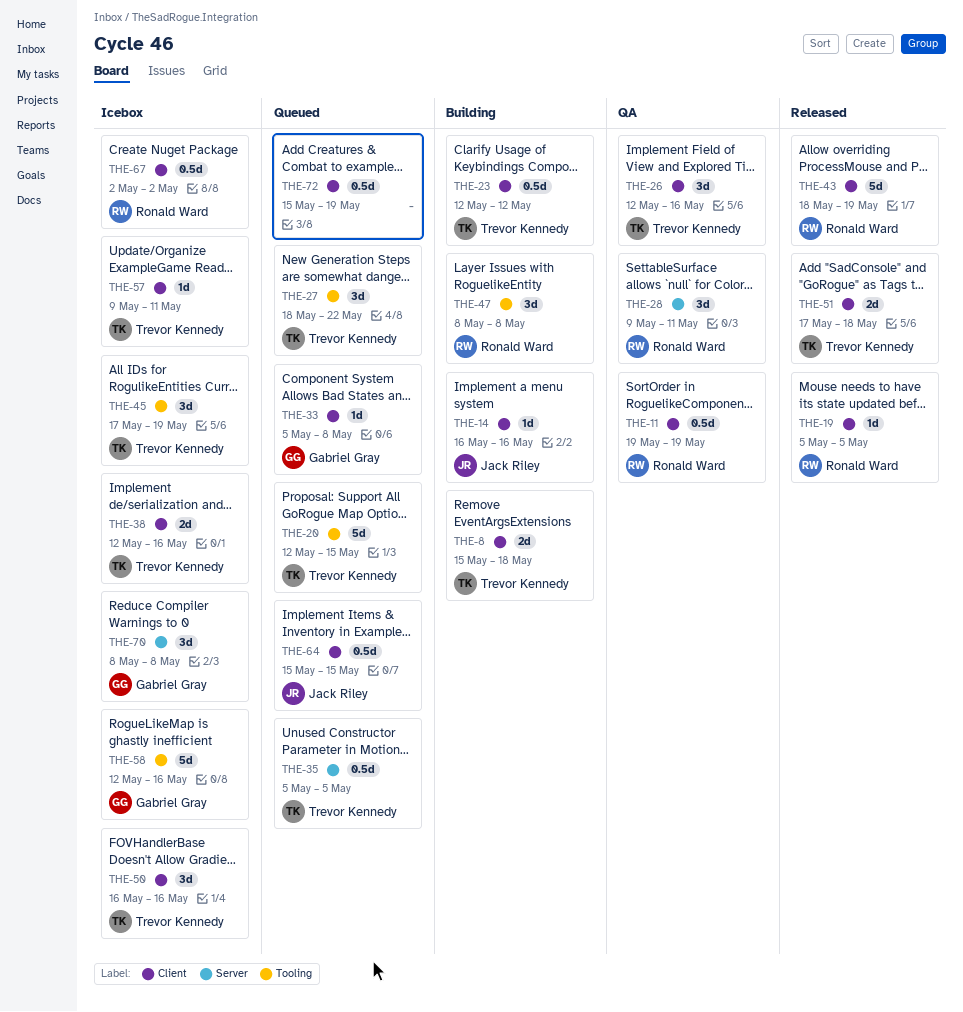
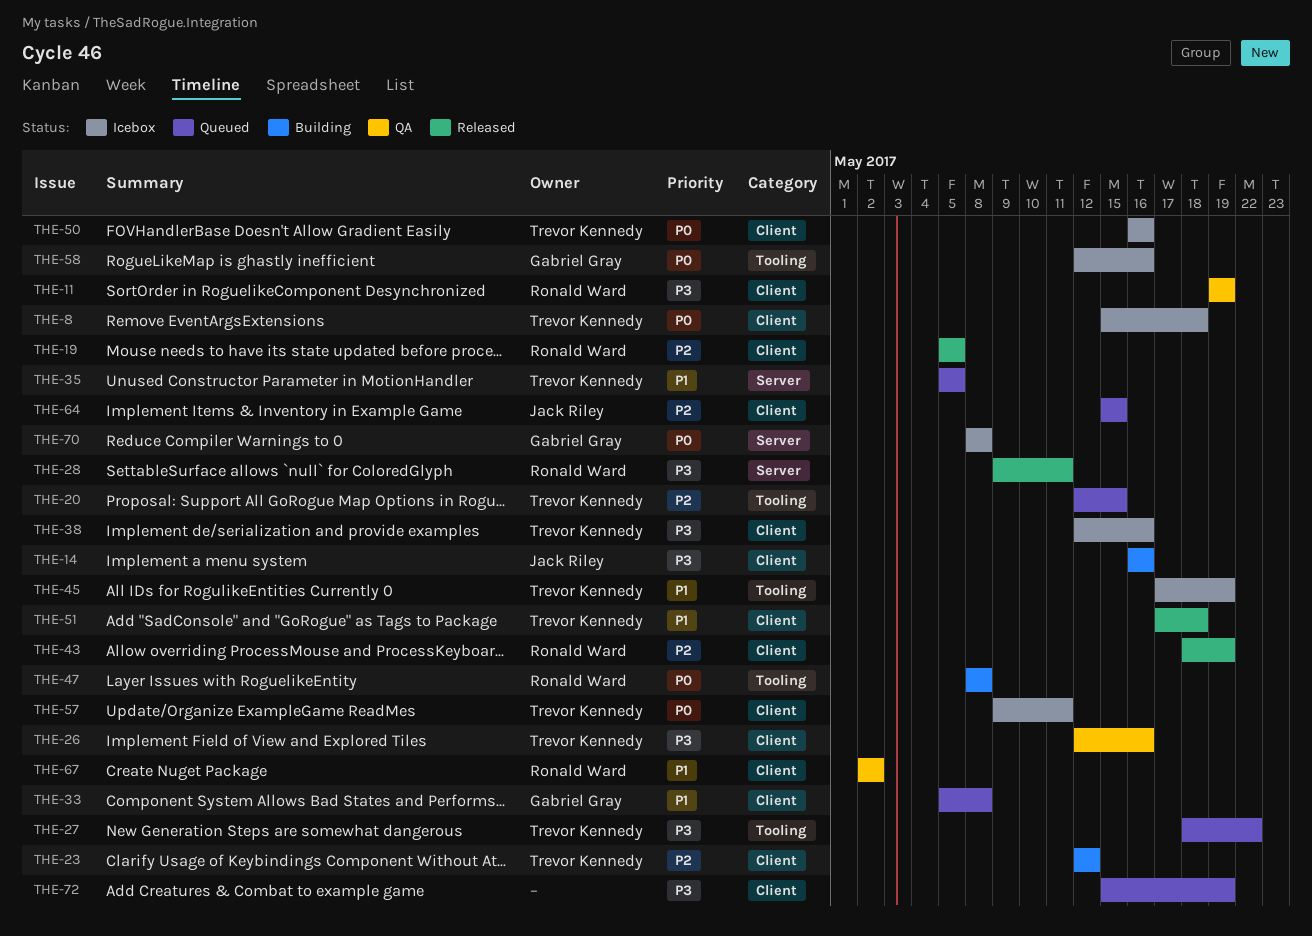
THE-8, status: Building -> Icebox
THE-28, status: QA -> Released
THE-67, status: Icebox -> QA

